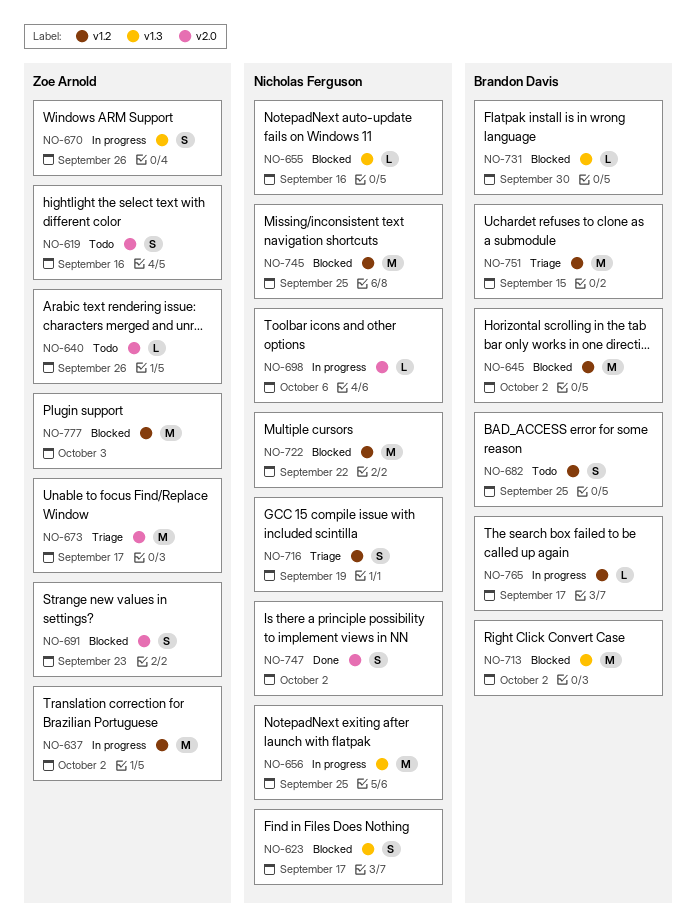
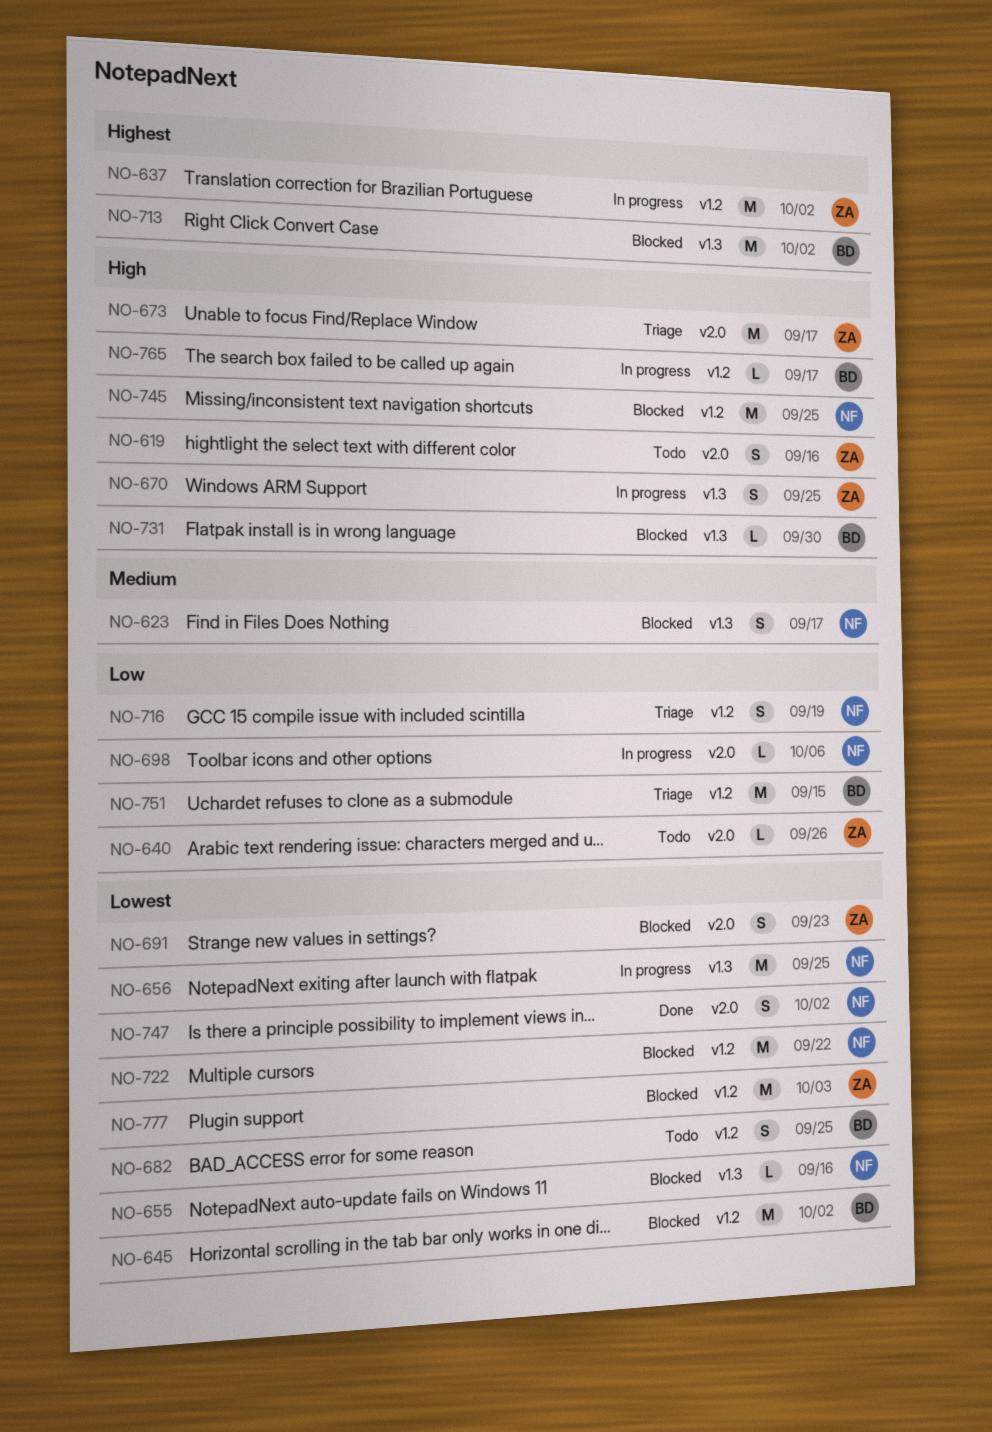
NO-670, due: Sep 26 -> Sep 25

